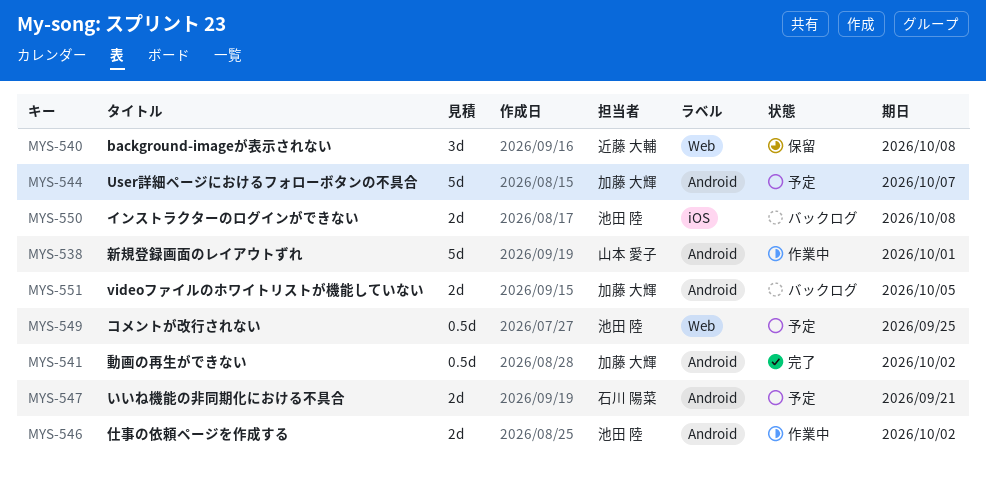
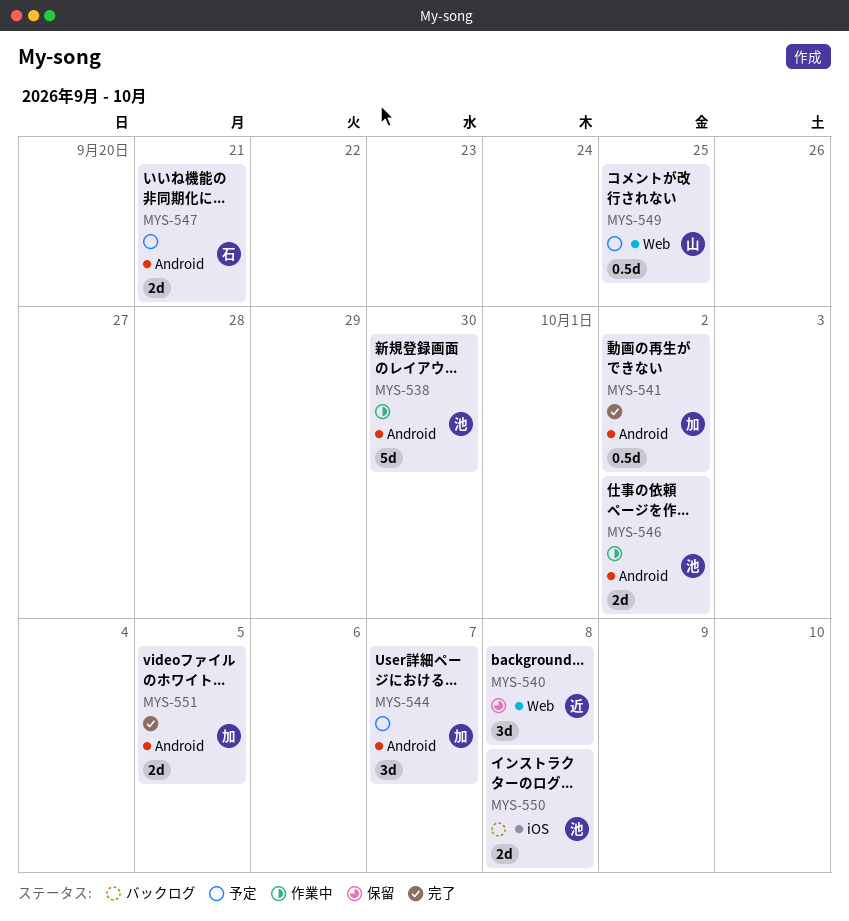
MYS-538, owner: 山本 愛子 -> 池田 陸
MYS-538, due: Oct 1 -> Sep 30
MYS-544, estimate: 5d -> 3d
MYS-549, owner: 池田 陸 -> 山本 愛子
MYS-551, status: バックログ -> 完了

